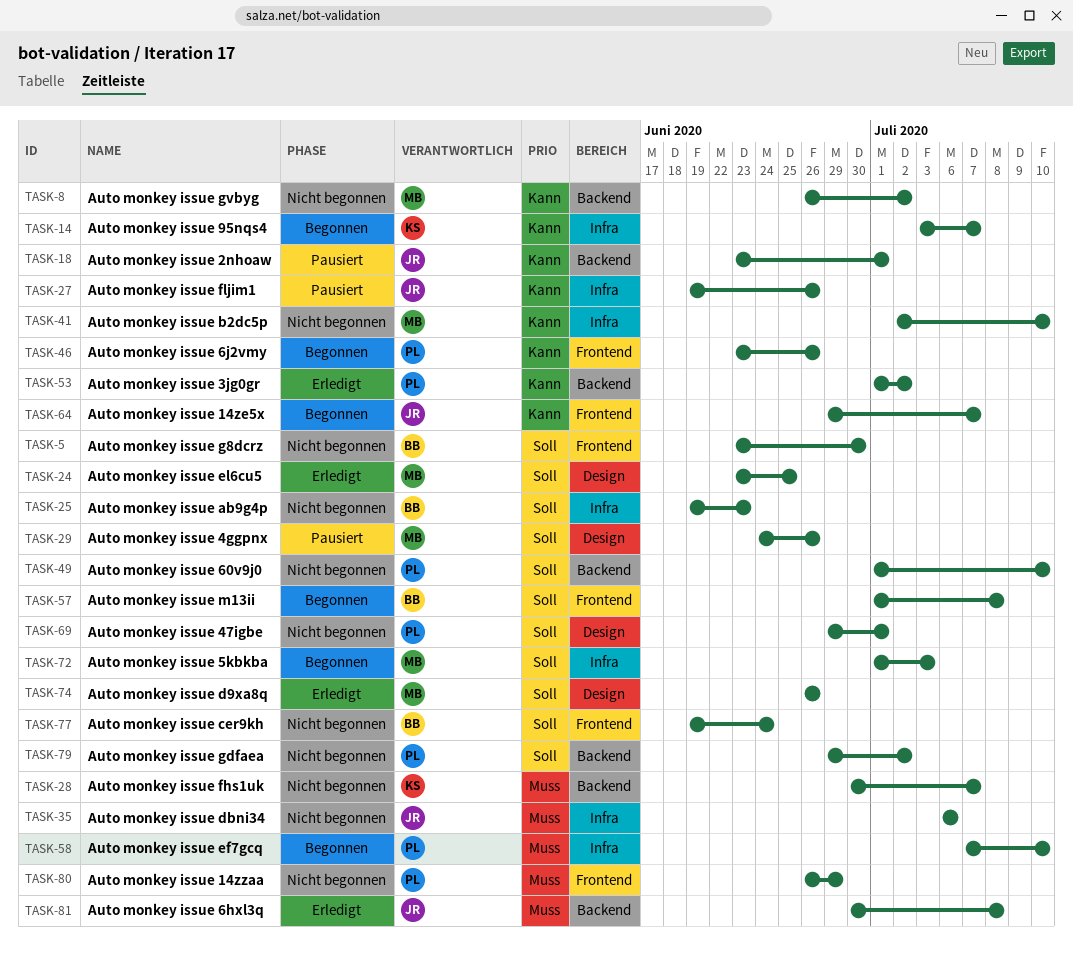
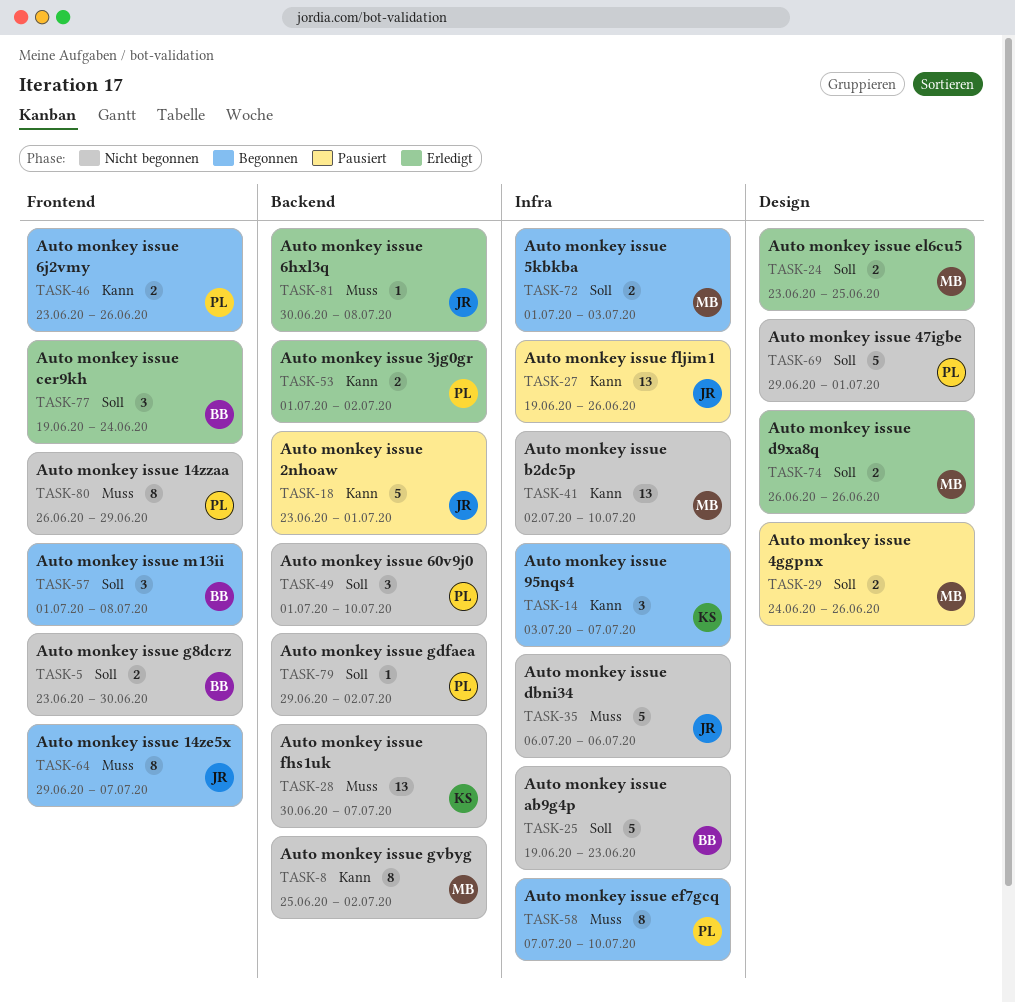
TASK-8, start: Jun 26 -> Jun 25
TASK-64, priority: Kann -> Muss
TASK-77, status: Nicht begonnen -> Erledigt

